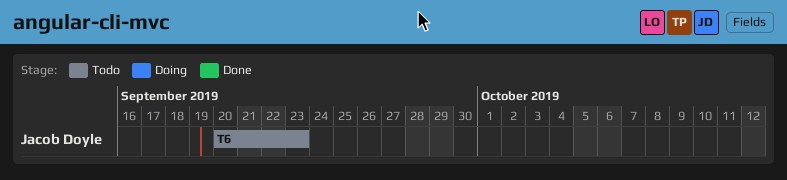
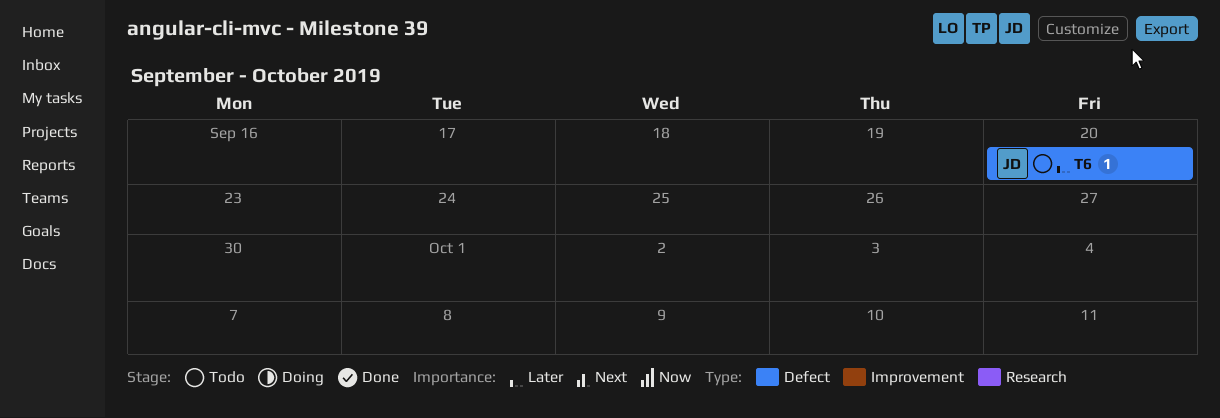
T6, due: Sep 23 -> Sep 20

